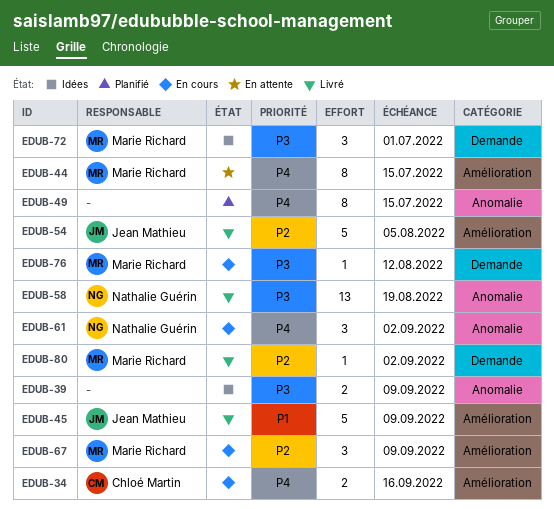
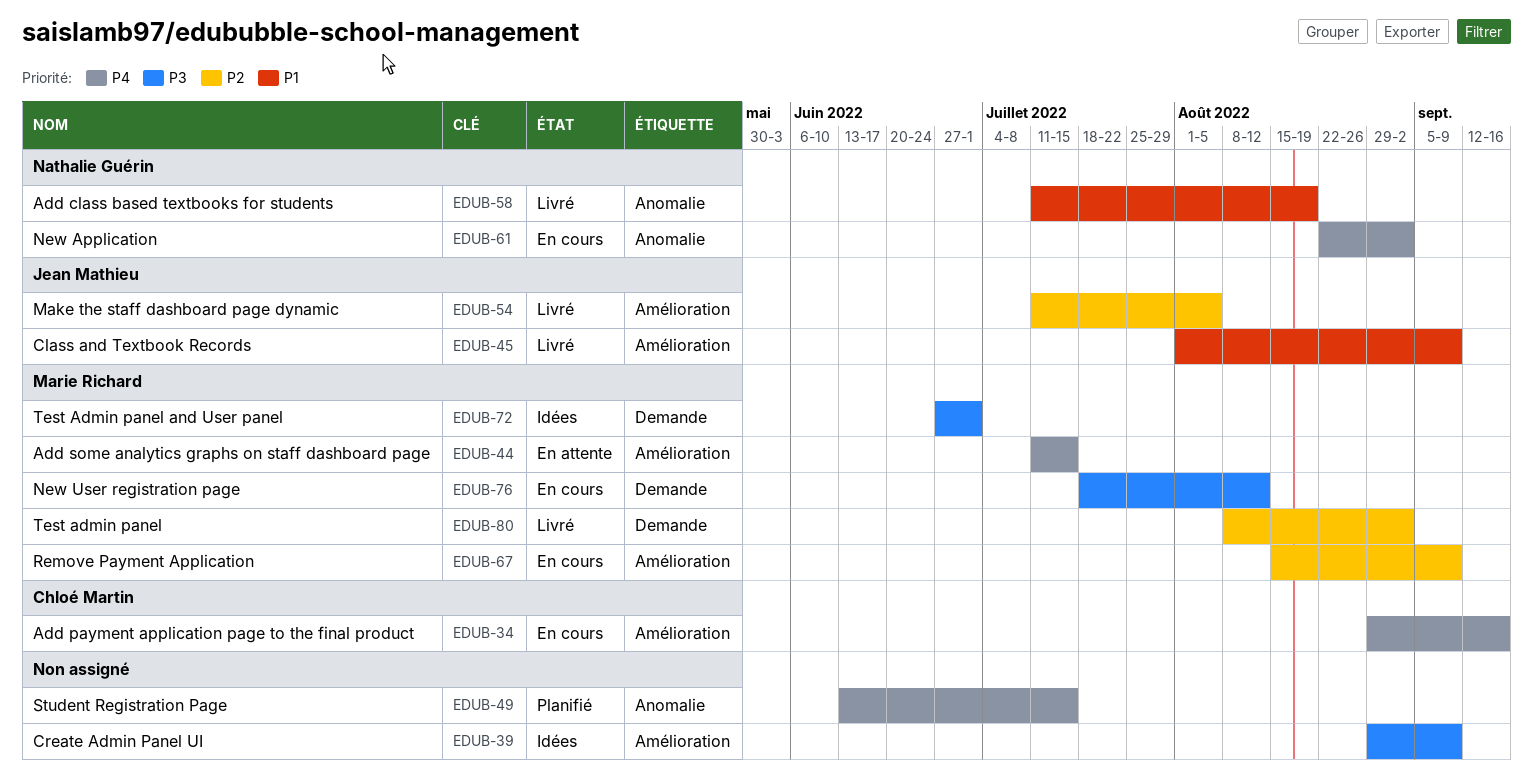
EDUB-39, label: Anomalie -> Amélioration
EDUB-58, priority: P3 -> P1

